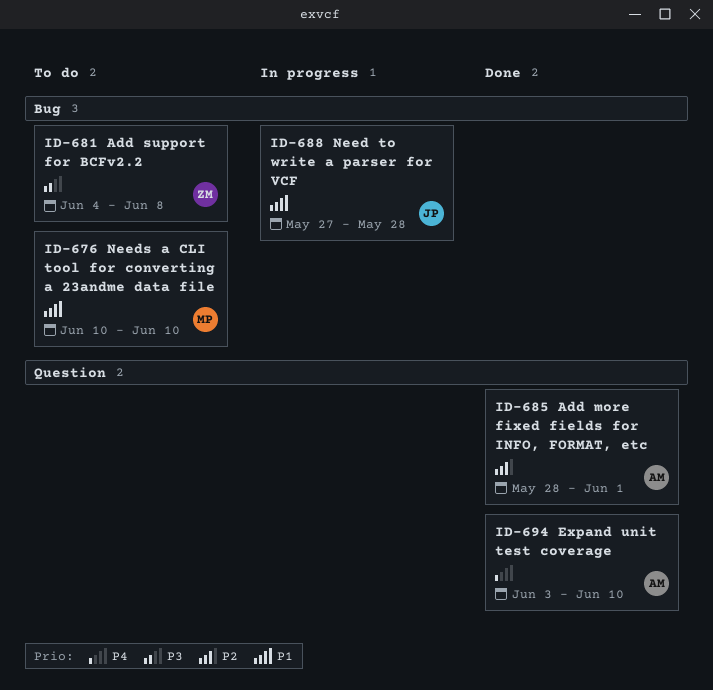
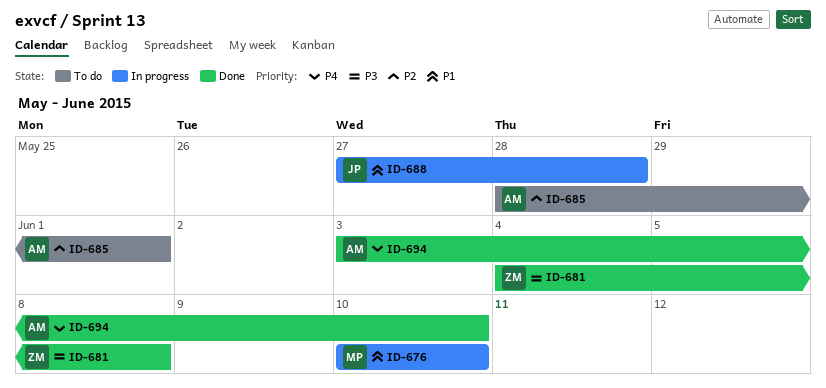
ID-676, status: To do -> In progress
ID-681, status: To do -> Done
ID-685, status: Done -> To do

